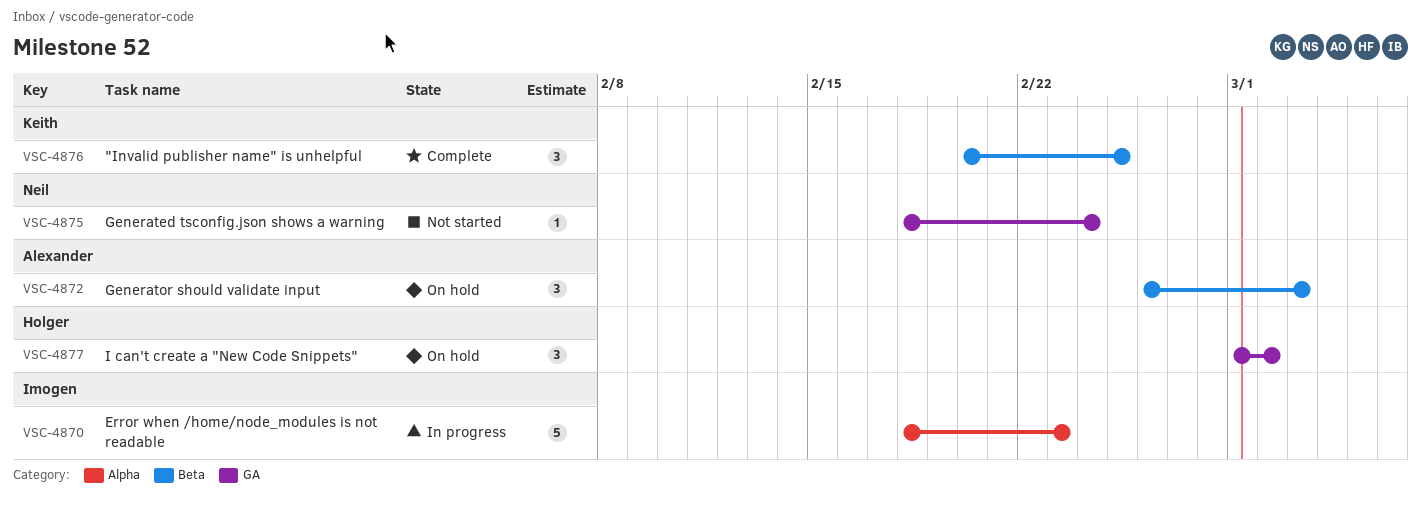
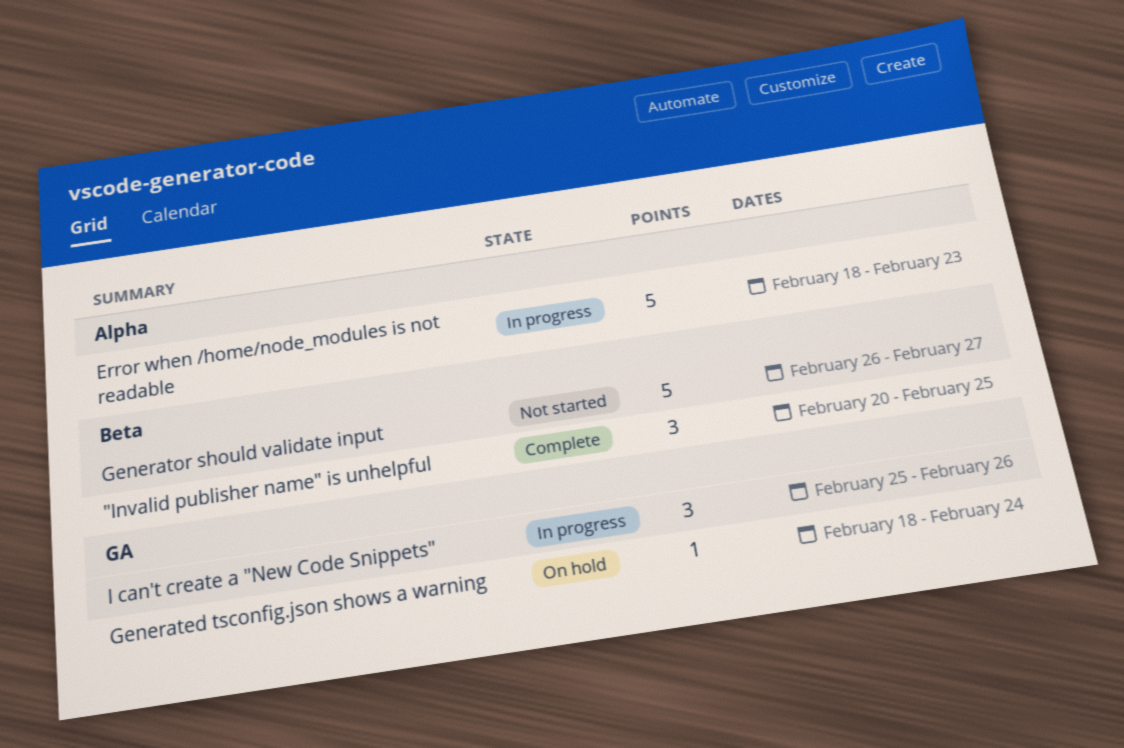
Generated tsconfig.json shows a warning, status: Not started -> On hold
Generator should validate input, status: On hold -> Not started
Generator should validate input, estimate: 3 -> 5
Generator should validate input, due: Mar 3 -> Feb 27
I can't create a "New Code Snippets", status: On hold -> In progress
I can't create a "New Code Snippets", start: Mar 1 -> Feb 25
I can't create a "New Code Snippets", due: Mar 2 -> Feb 26

